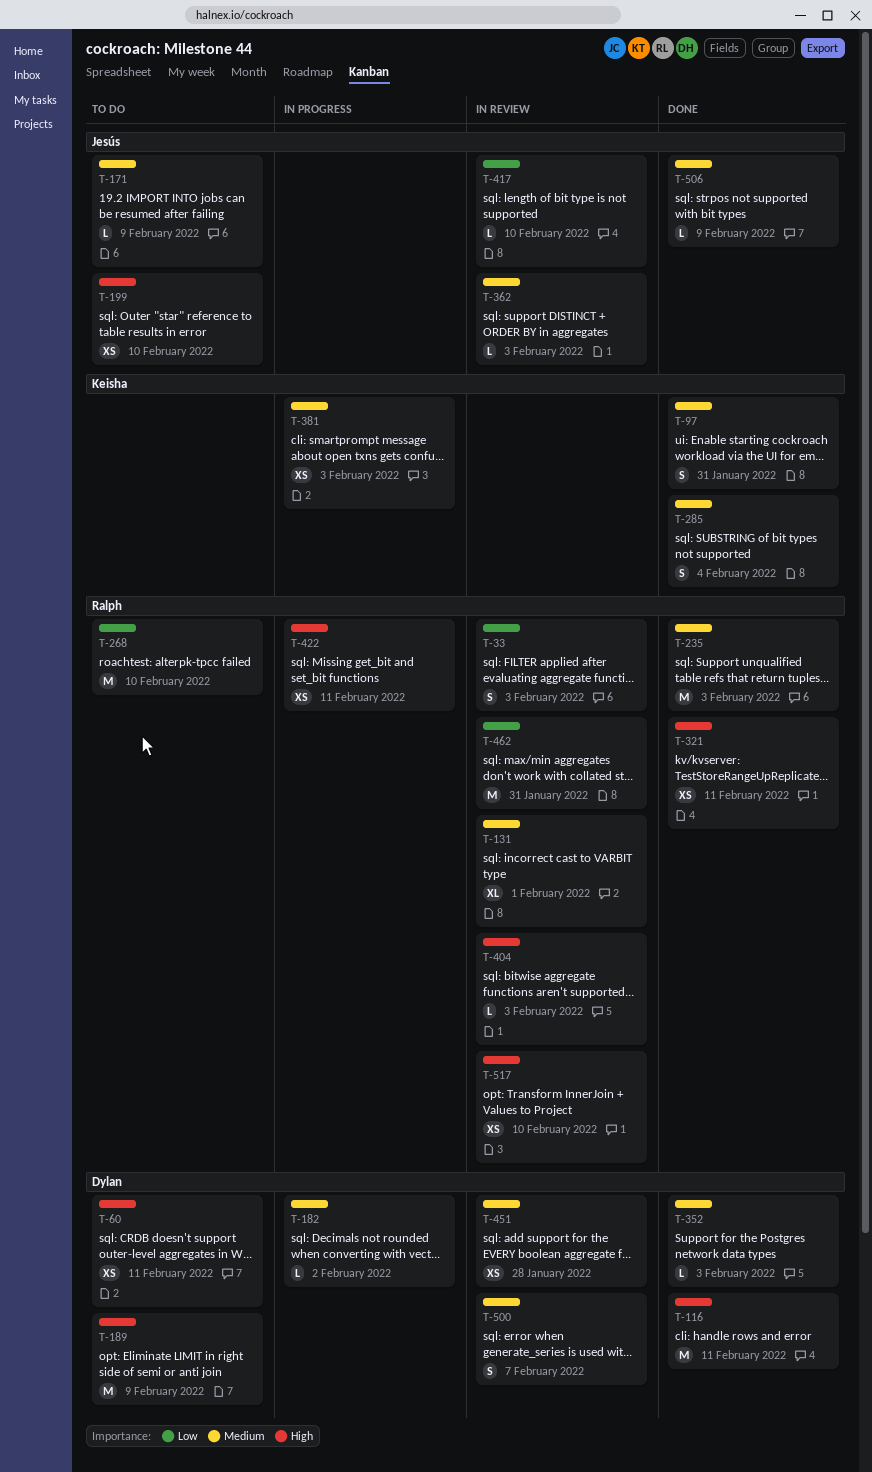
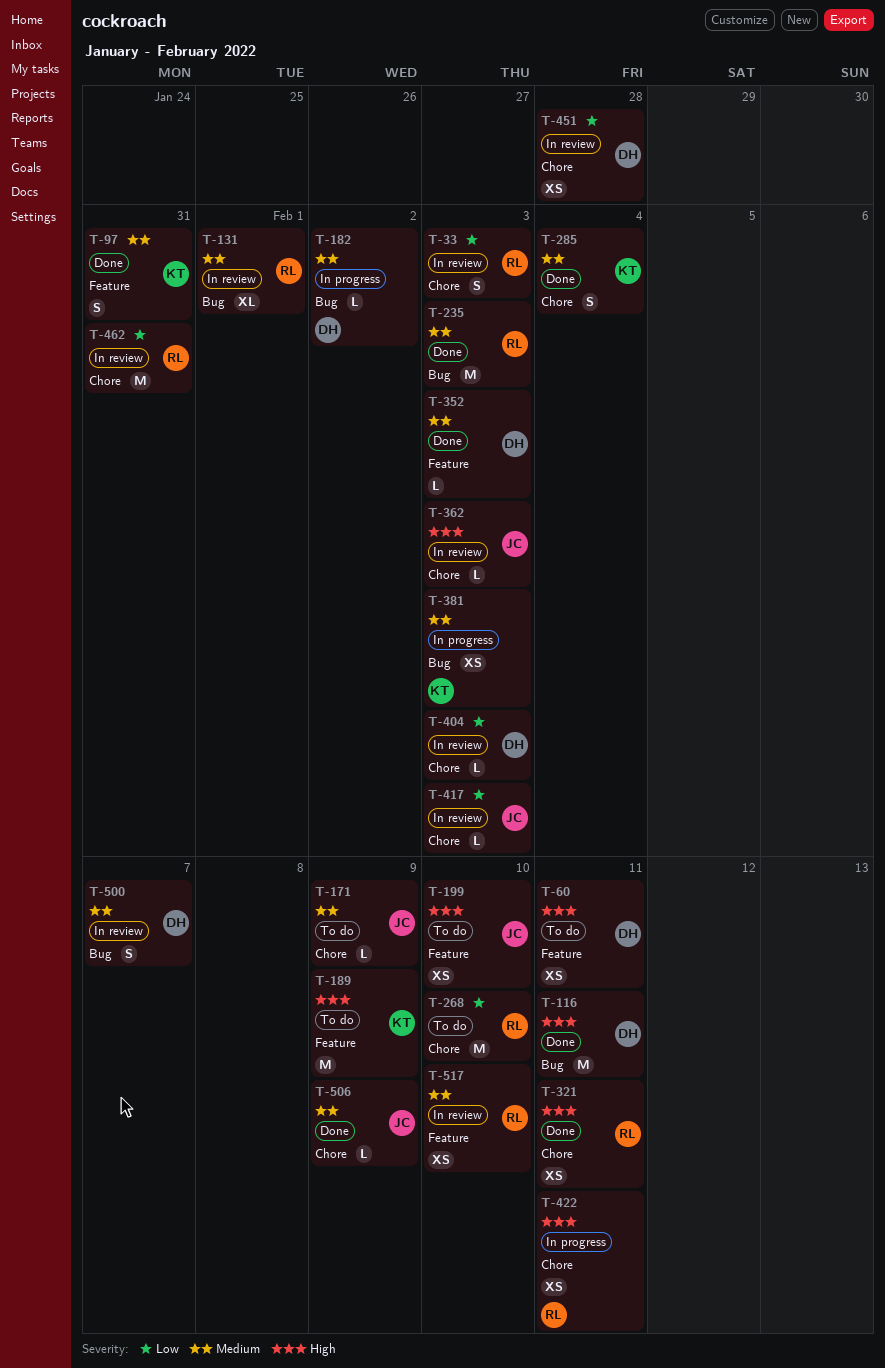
T-189, owner: Dylan -> Keisha
T-362, priority: Medium -> High
T-404, owner: Ralph -> Dylan
T-404, priority: High -> Low
T-417, due: Feb 10 -> Feb 3
T-451, priority: Medium -> Low
T-517, priority: High -> Medium

